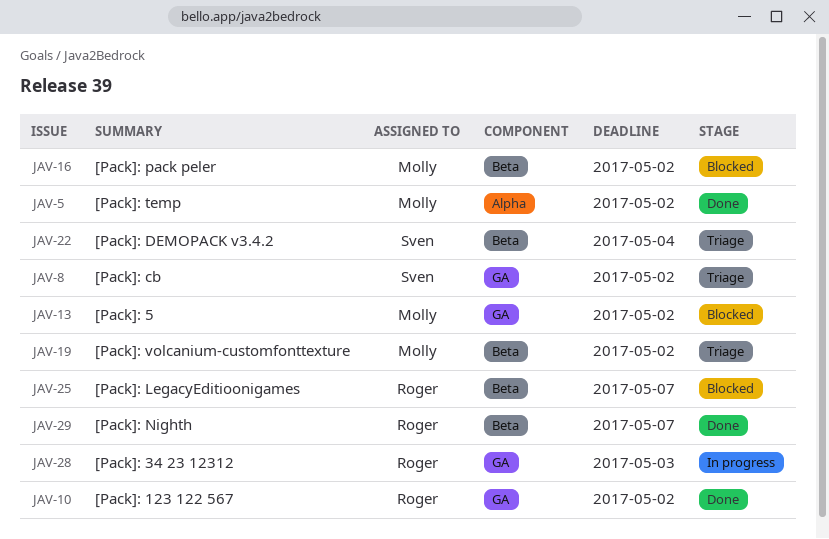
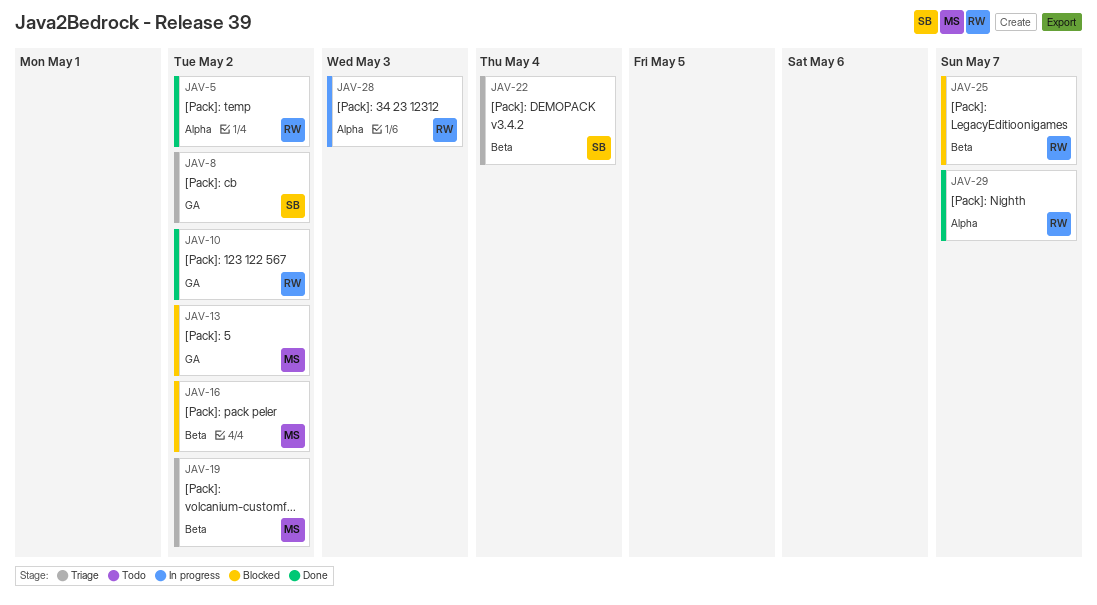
JAV-5, owner: Molly -> Roger
JAV-28, label: GA -> Alpha
JAV-29, label: Beta -> Alpha

